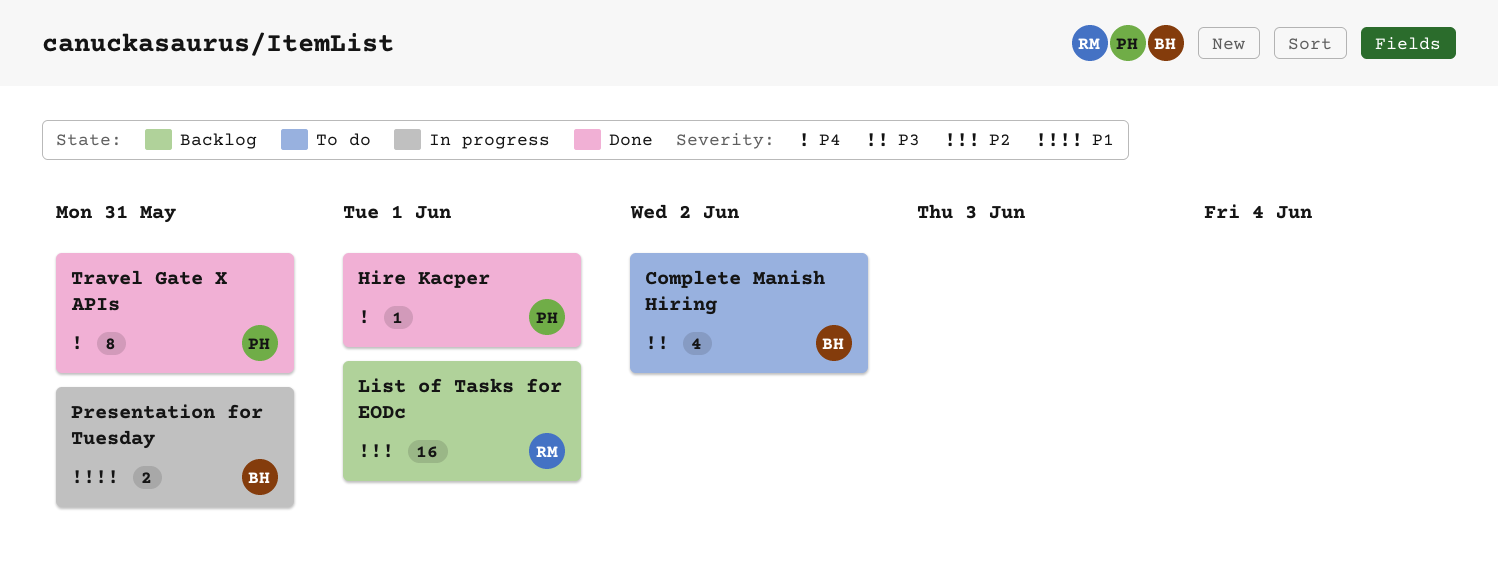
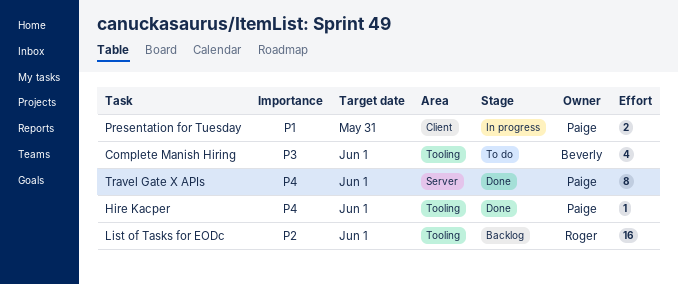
Complete Manish Hiring, due: Jun 2 -> Jun 1
Presentation for Tuesday, owner: Beverly -> Paige
Travel Gate X APIs, due: May 31 -> Jun 1

